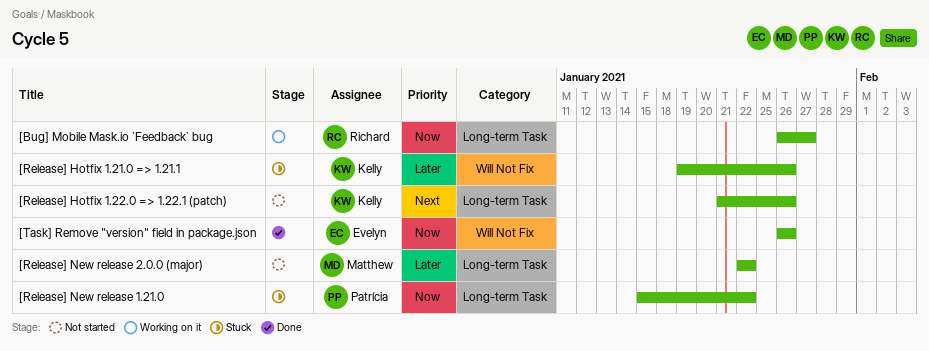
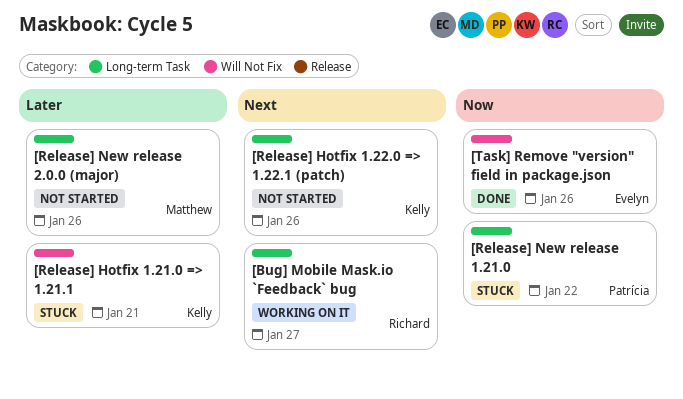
[Bug] Mobile Mask.io `Feedback` bug, priority: Now -> Next
[Release] Hotfix 1.21.0 => 1.21.1, due: Jan 26 -> Jan 21
[Release] New release 2.0.0 (major), due: Jan 22 -> Jan 26

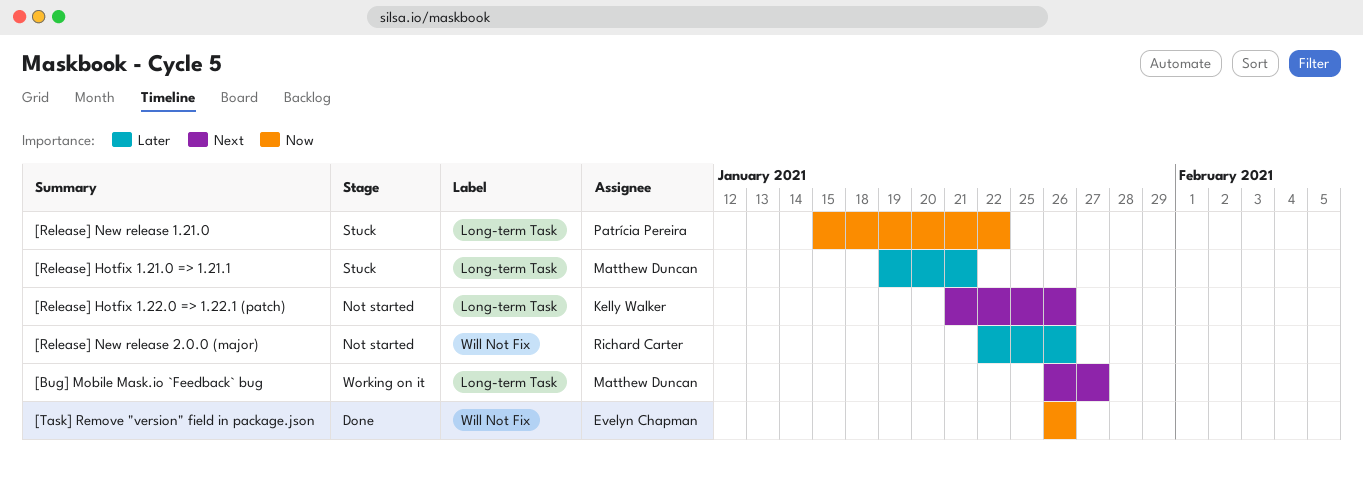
[Bug] Mobile Mask.io `Feedback` bug, owner: Richard Carter -> Matthew Duncan
[Release] Hotfix 1.21.0 => 1.21.1, owner: Kelly Walker -> Matthew Duncan
[Release] Hotfix 1.21.0 => 1.21.1, label: Will Not Fix -> Long-term Task
[Release] New release 2.0.0 (major), owner: Matthew Duncan -> Richard Carter
[Release] New release 2.0.0 (major), label: Long-term Task -> Will Not Fix

